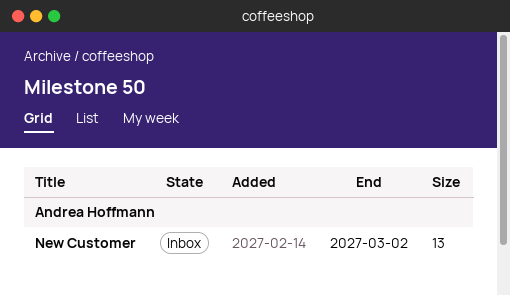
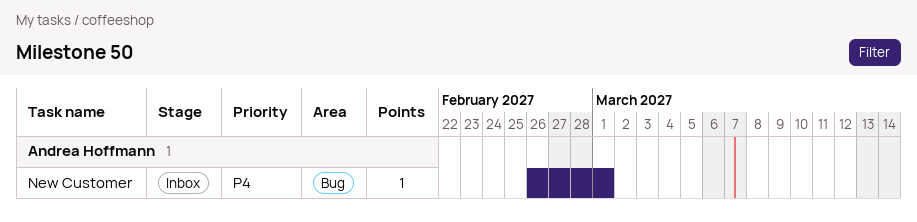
New Customer, estimate: 13 -> 1
New Customer, due: Mar 2 -> Mar 1

